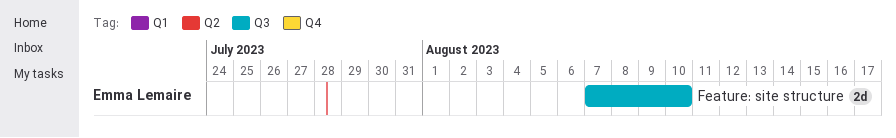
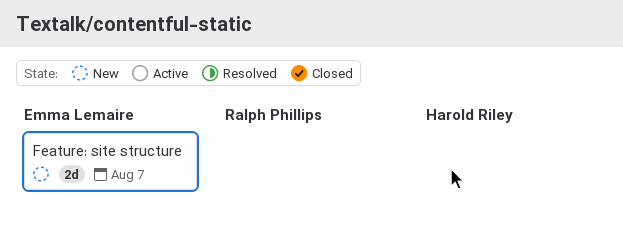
Feature: site structure, due: Aug 10 -> Aug 7

